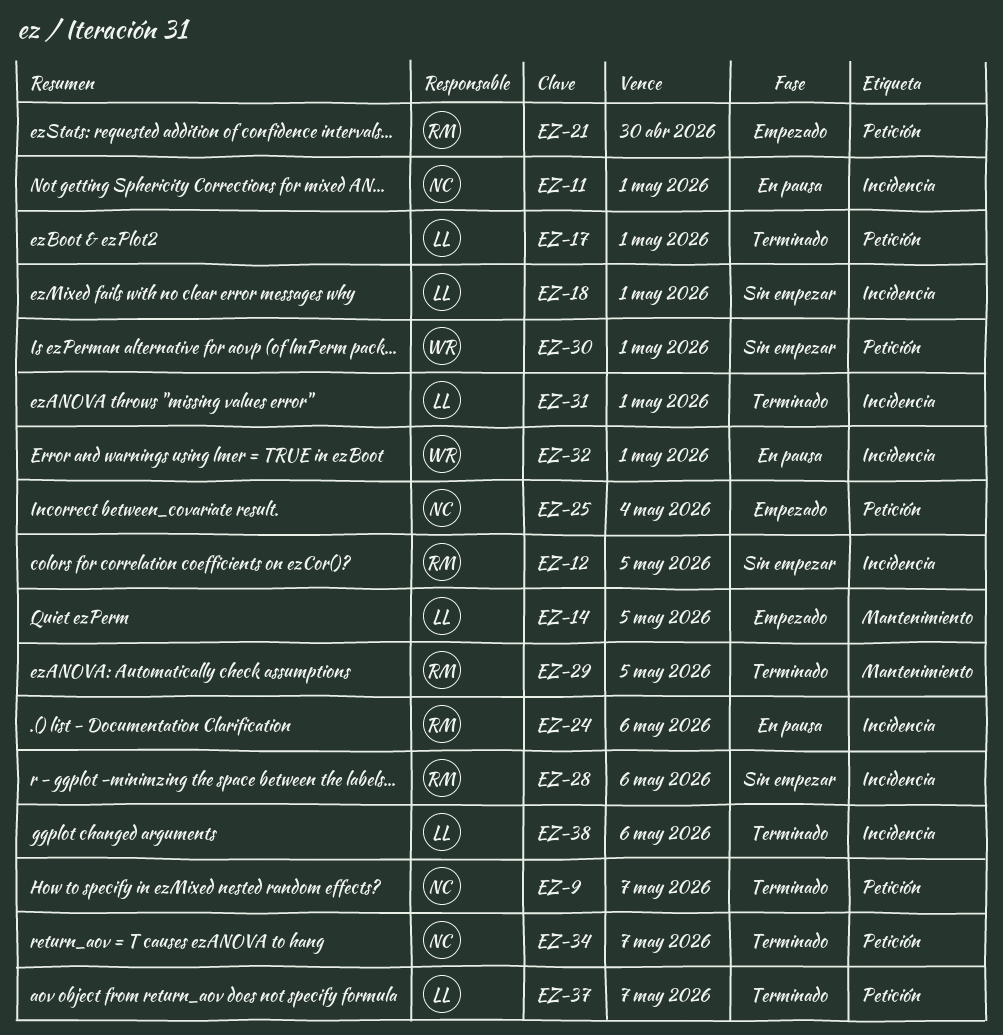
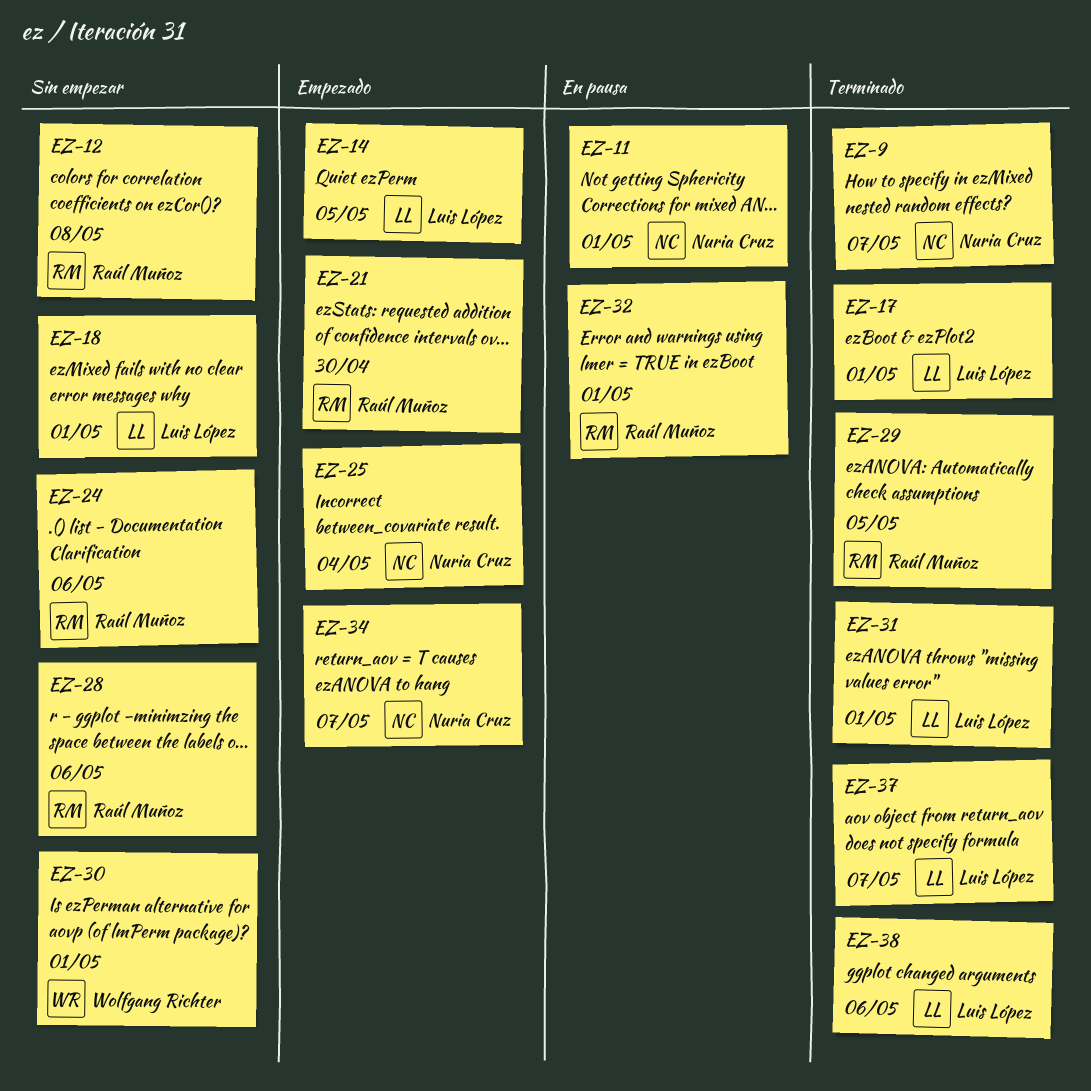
EZ-12, due: May 5 -> May 8
EZ-24, status: En pausa -> Sin empezar
EZ-32, owner: Wolfgang Richter -> Raúl Muñoz
EZ-34, status: Terminado -> Empezado

